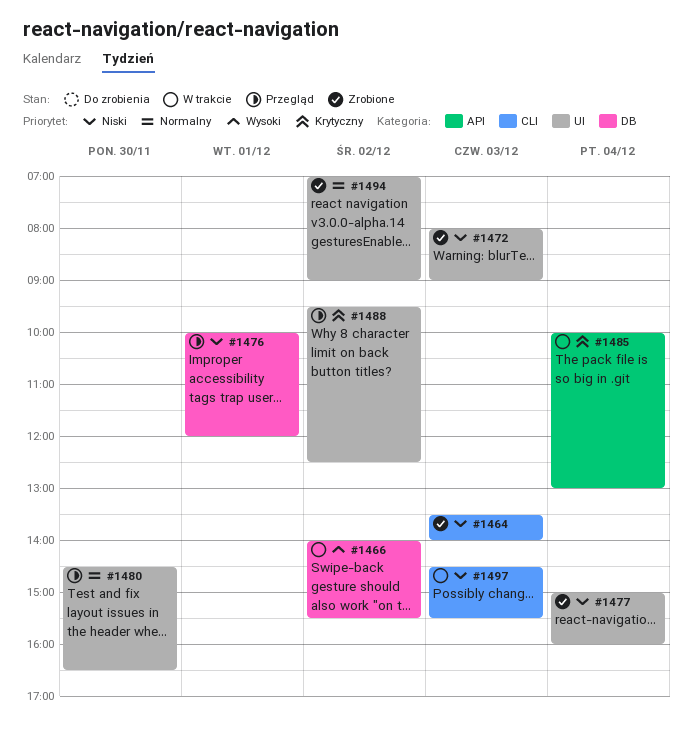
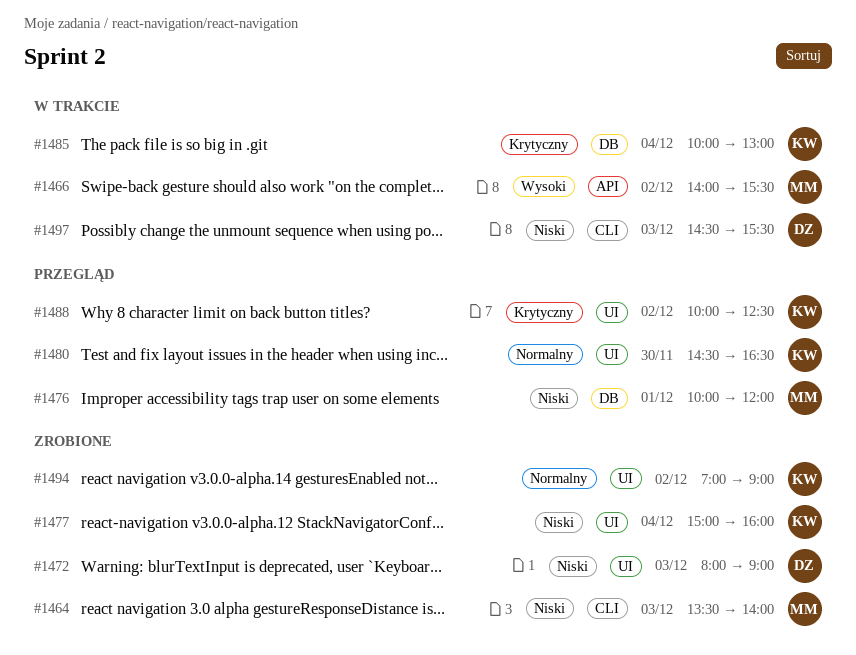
#1466, label: DB -> API
#1485, label: API -> DB
#1488, begins: 09:30 -> 10:00

